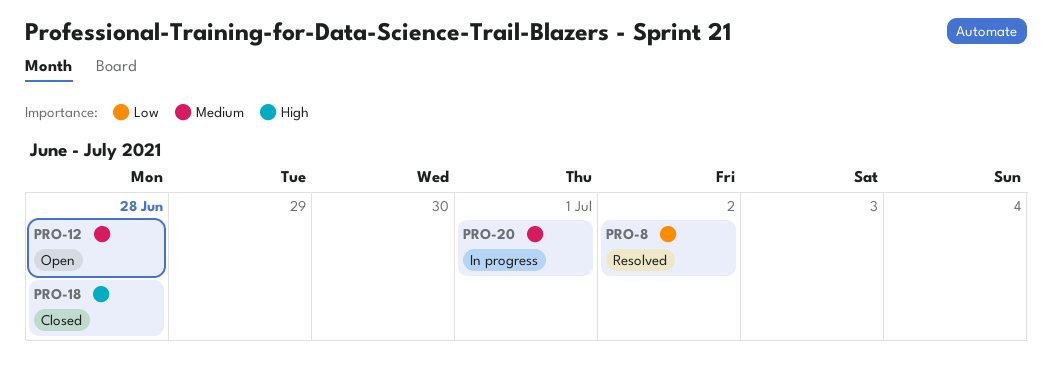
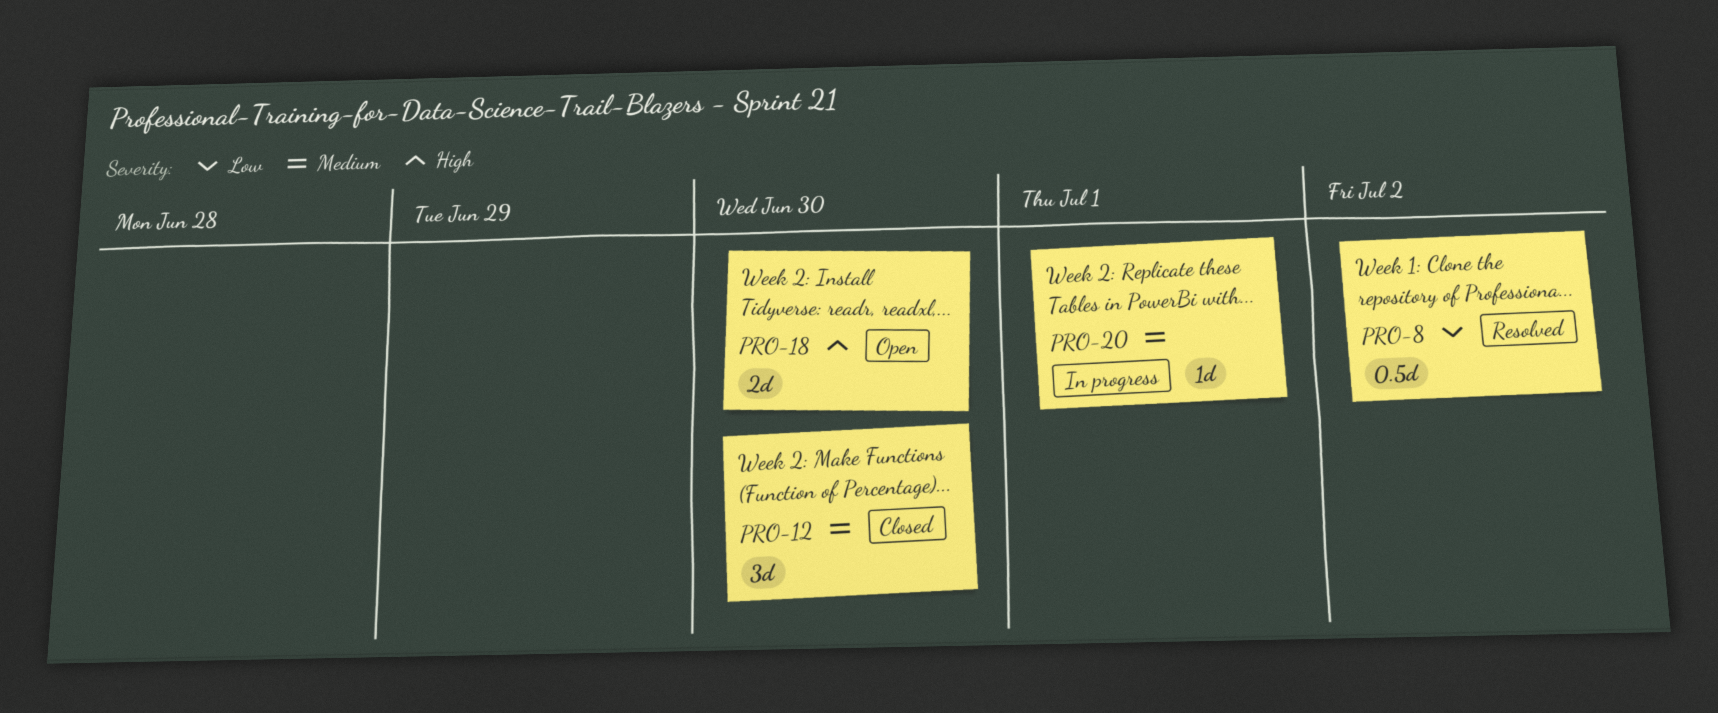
PRO-12, status: Open -> Closed
PRO-12, due: Jun 28 -> Jun 30
PRO-18, status: Closed -> Open
PRO-18, due: Jun 28 -> Jun 30

